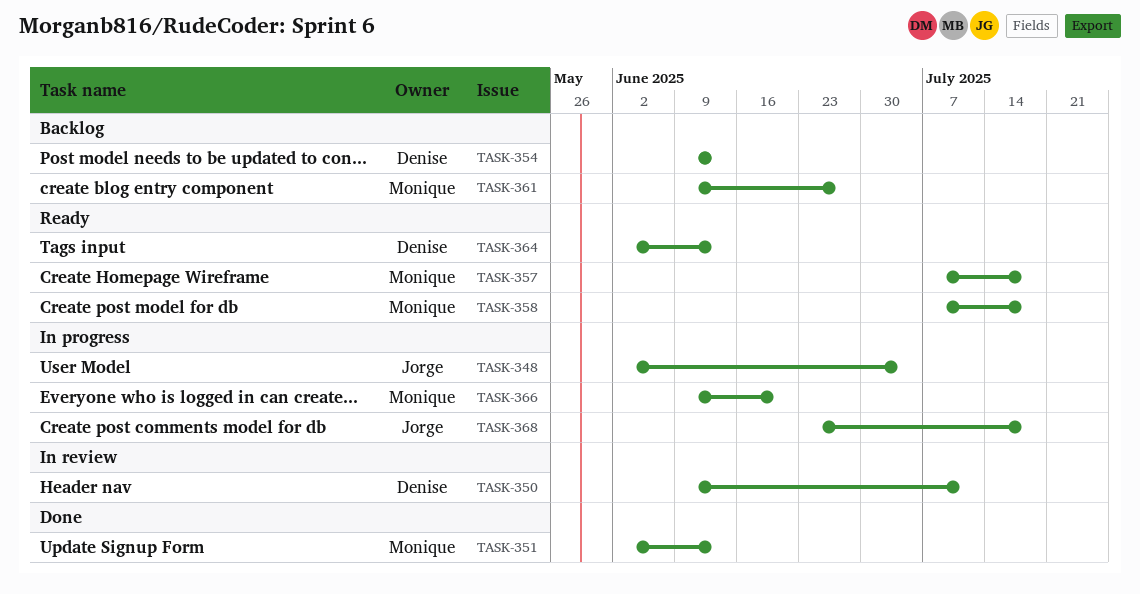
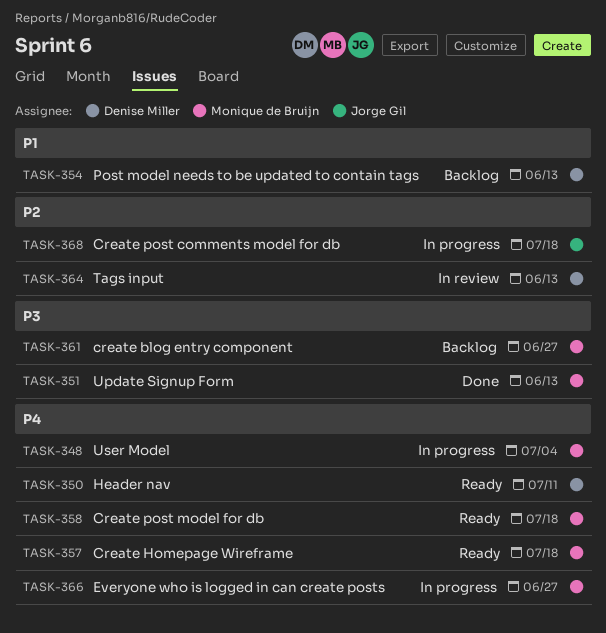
TASK-348, owner: Jorge Gil -> Monique de Bruijn
TASK-350, status: In review -> Ready
TASK-364, status: Ready -> In review
TASK-366, due: Jun 20 -> Jun 27

